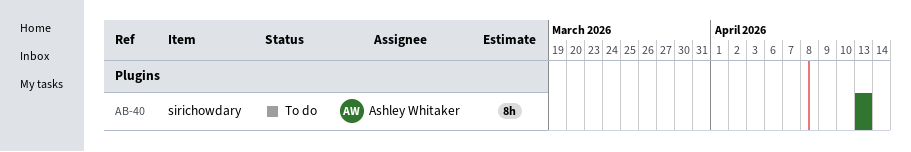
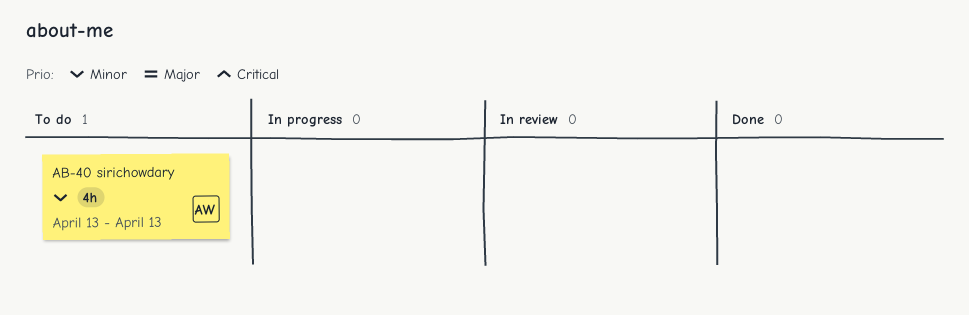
AB-40, estimate: 8h -> 4h

